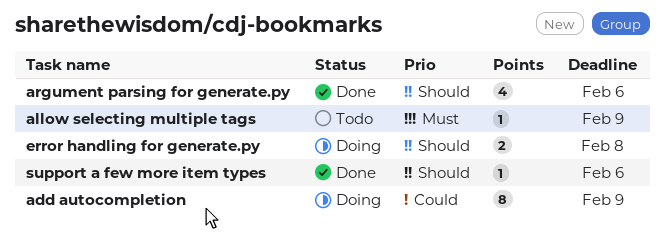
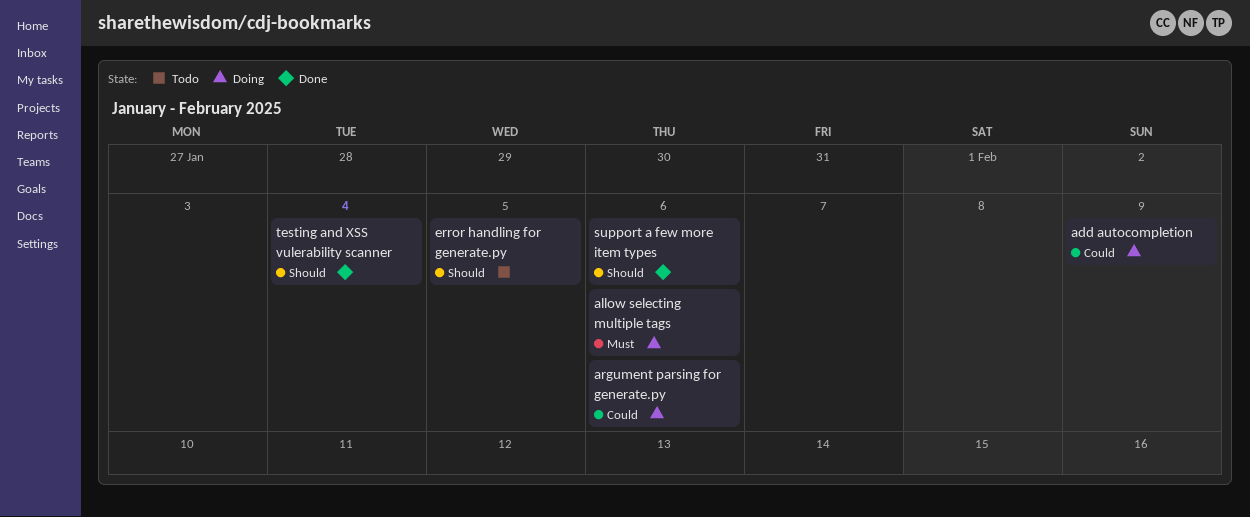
allow selecting multiple tags, status: Todo -> Doing
allow selecting multiple tags, due: Feb 9 -> Feb 6
argument parsing for generate.py, status: Done -> Doing
argument parsing for generate.py, priority: Should -> Could
error handling for generate.py, status: Doing -> Todo
error handling for generate.py, due: Feb 8 -> Feb 5
testing and XSS vulerability scanner: none -> present

